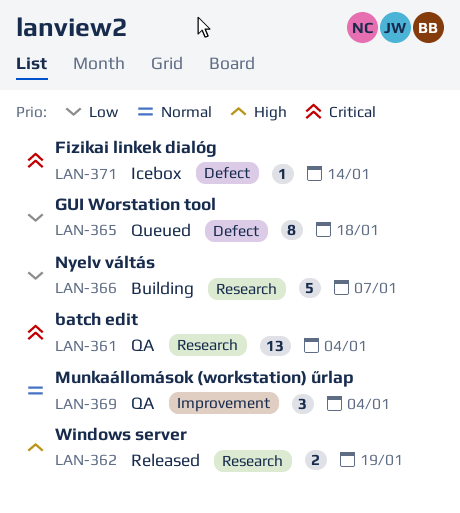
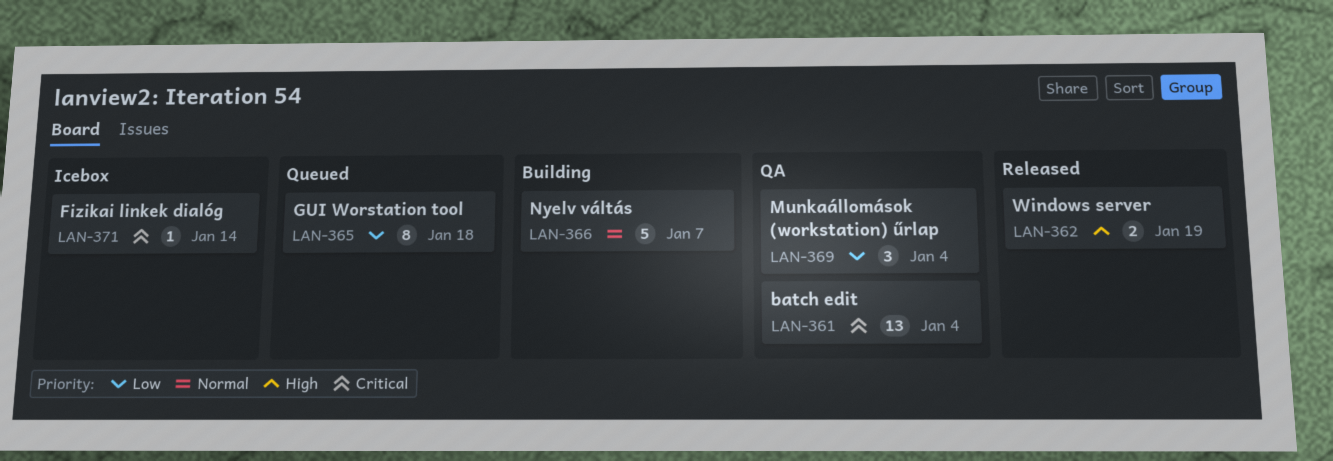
LAN-366, priority: Low -> Normal
LAN-369, priority: Normal -> Low

